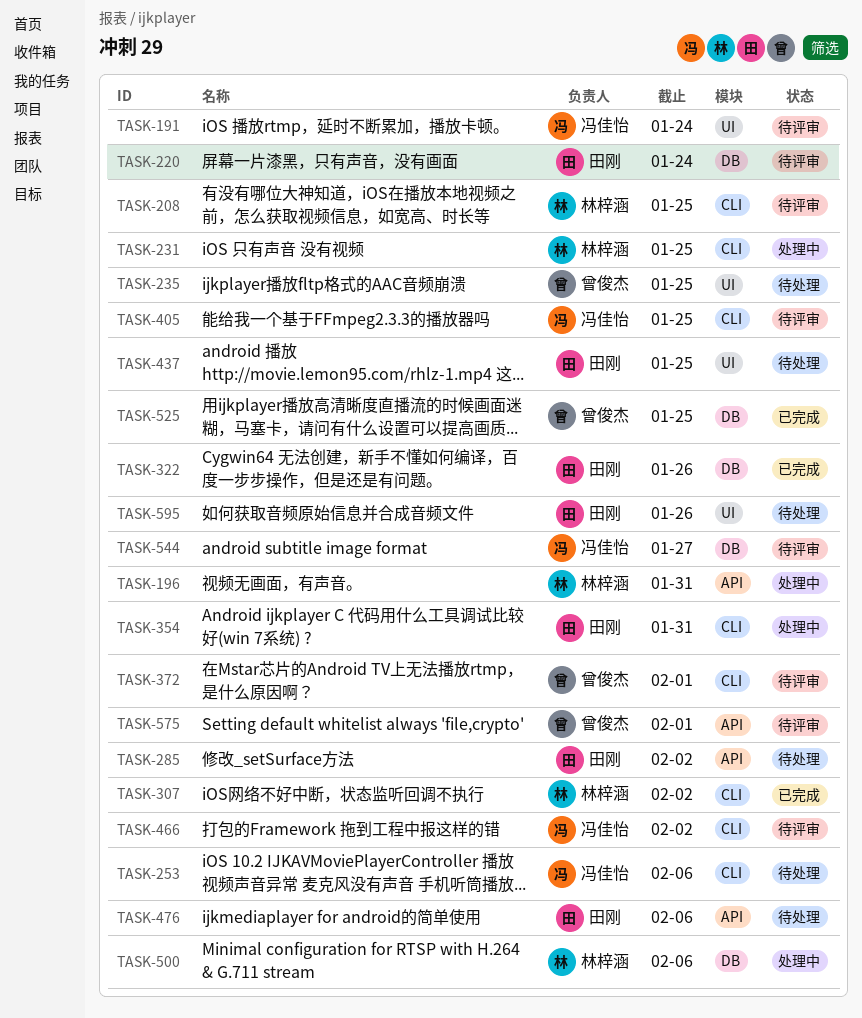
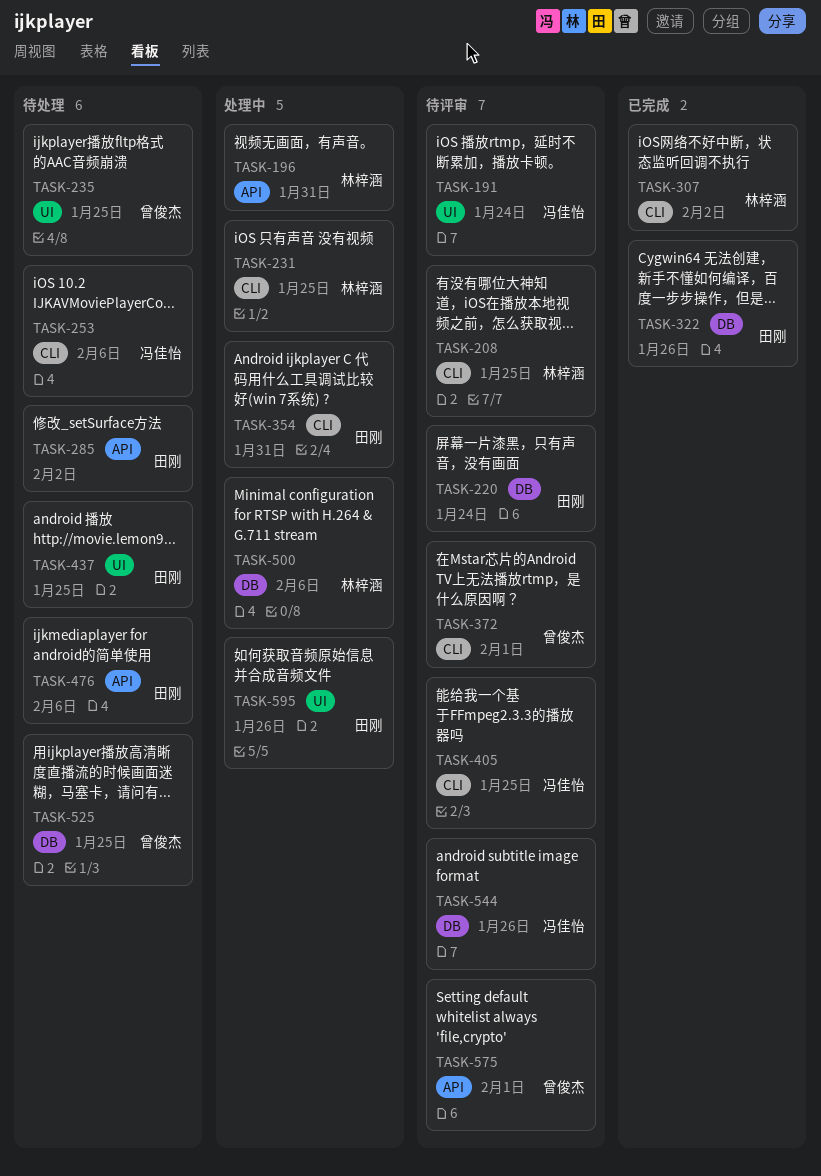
TASK-466: present -> none
TASK-525, status: 已完成 -> 待处理
TASK-544, due: Jan 27 -> Jan 26
TASK-595, status: 待处理 -> 处理中

